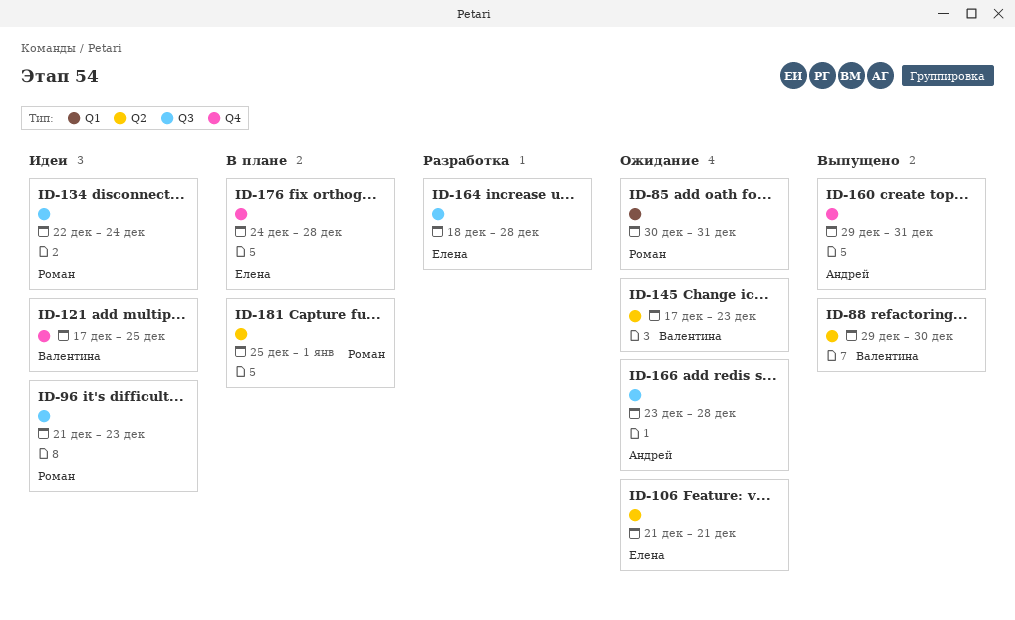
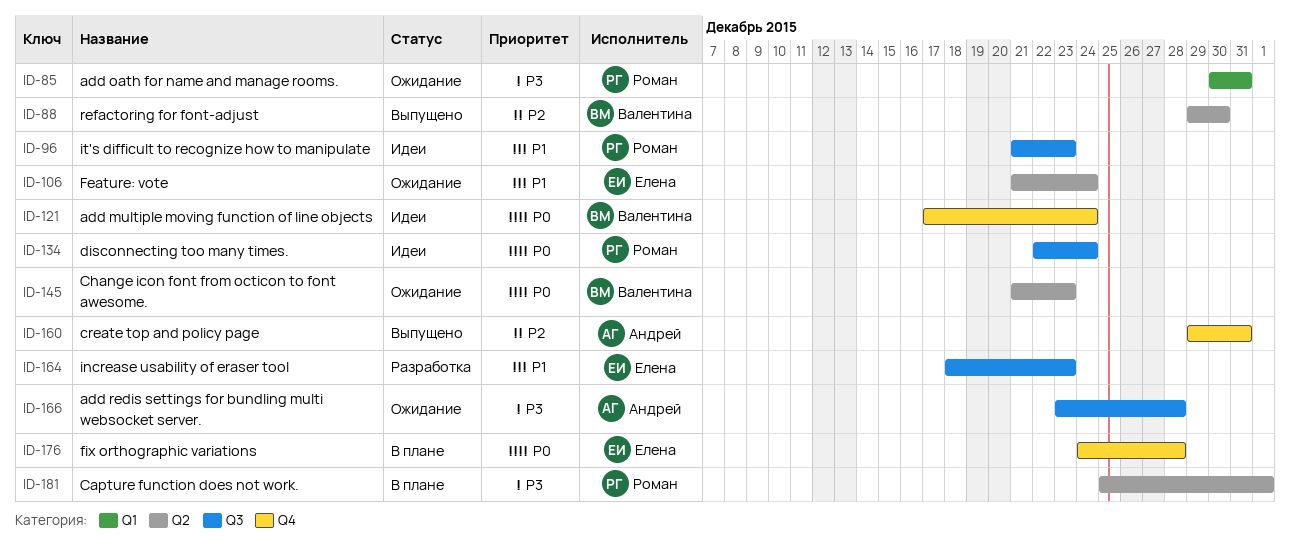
ID-106, due: Dec 21 -> Dec 24
ID-121, due: Dec 25 -> Dec 24
ID-145, start: Dec 17 -> Dec 21
ID-164, due: Dec 28 -> Dec 23

